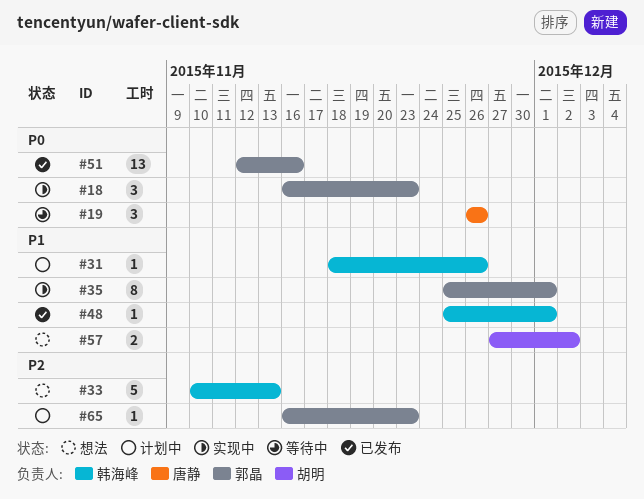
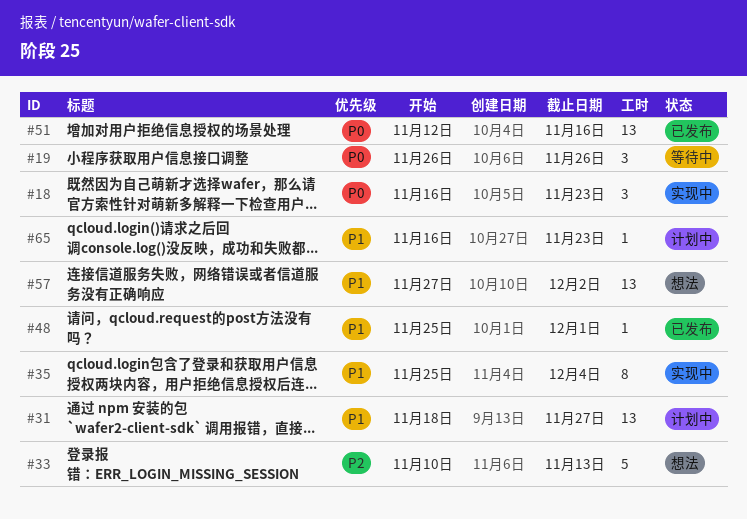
#31, estimate: 1 -> 13
#31, due: Nov 26 -> Nov 27
#35, due: Dec 1 -> Dec 4
#57, estimate: 2 -> 13
#65, priority: P2 -> P1

